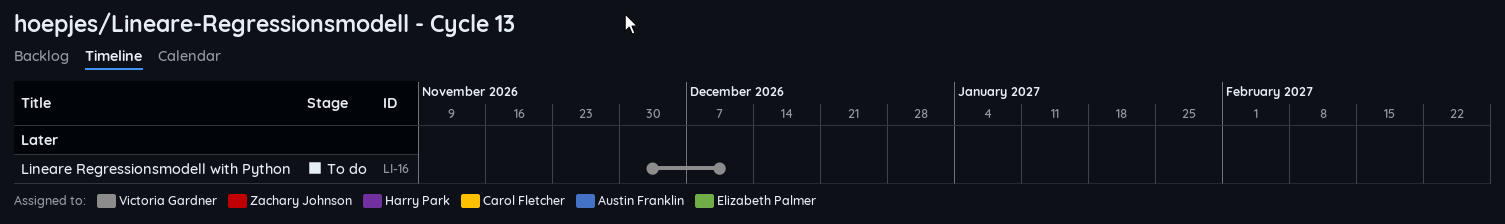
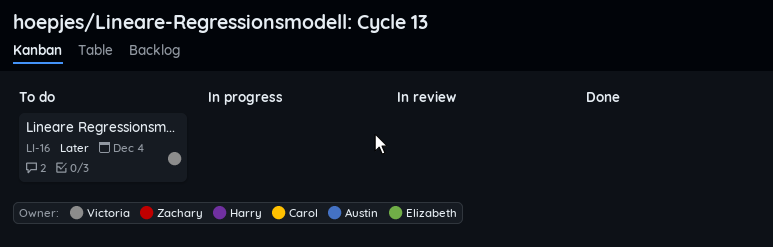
LI-16, due: Dec 11 -> Dec 4

